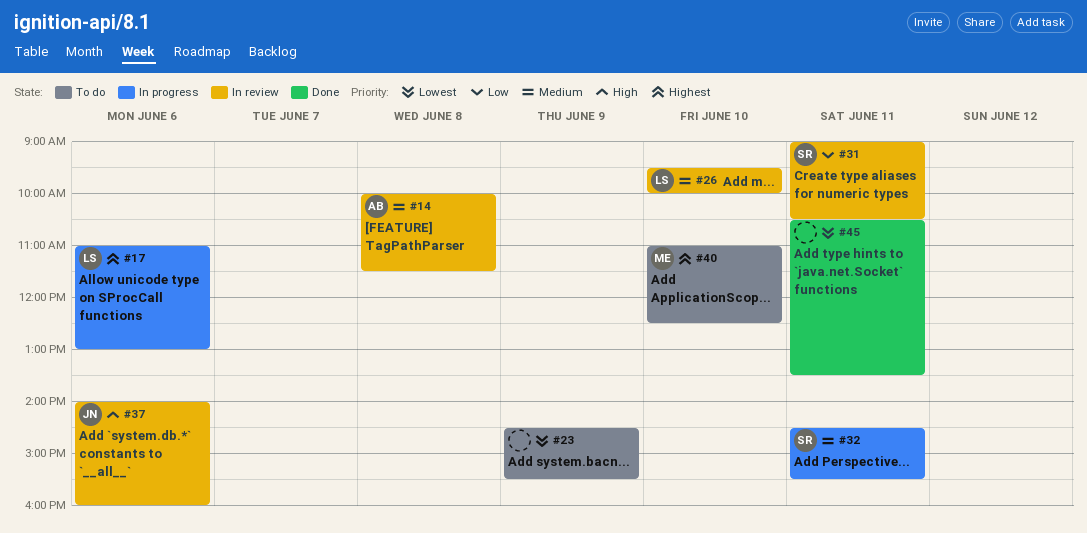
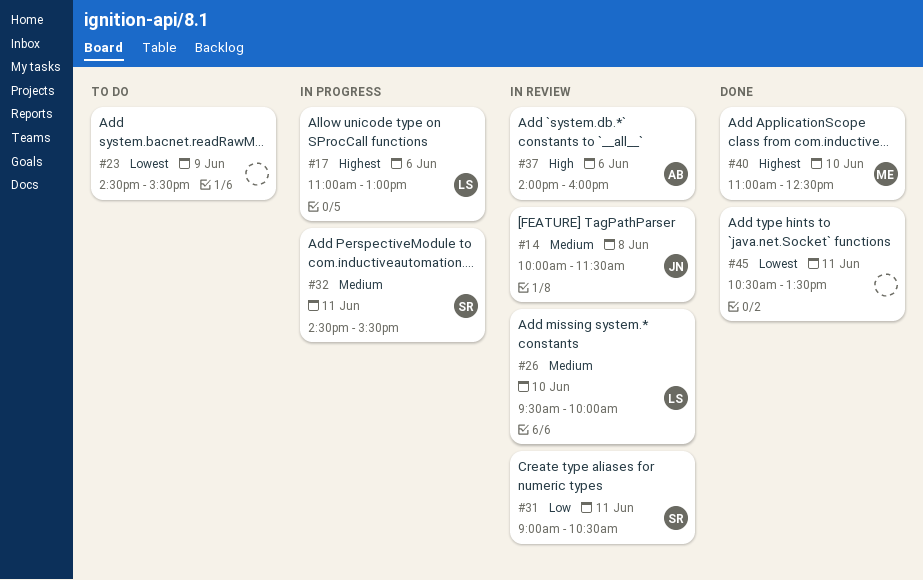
#14, owner: AB -> JN
#37, owner: JN -> AB
#40, status: To do -> Done

